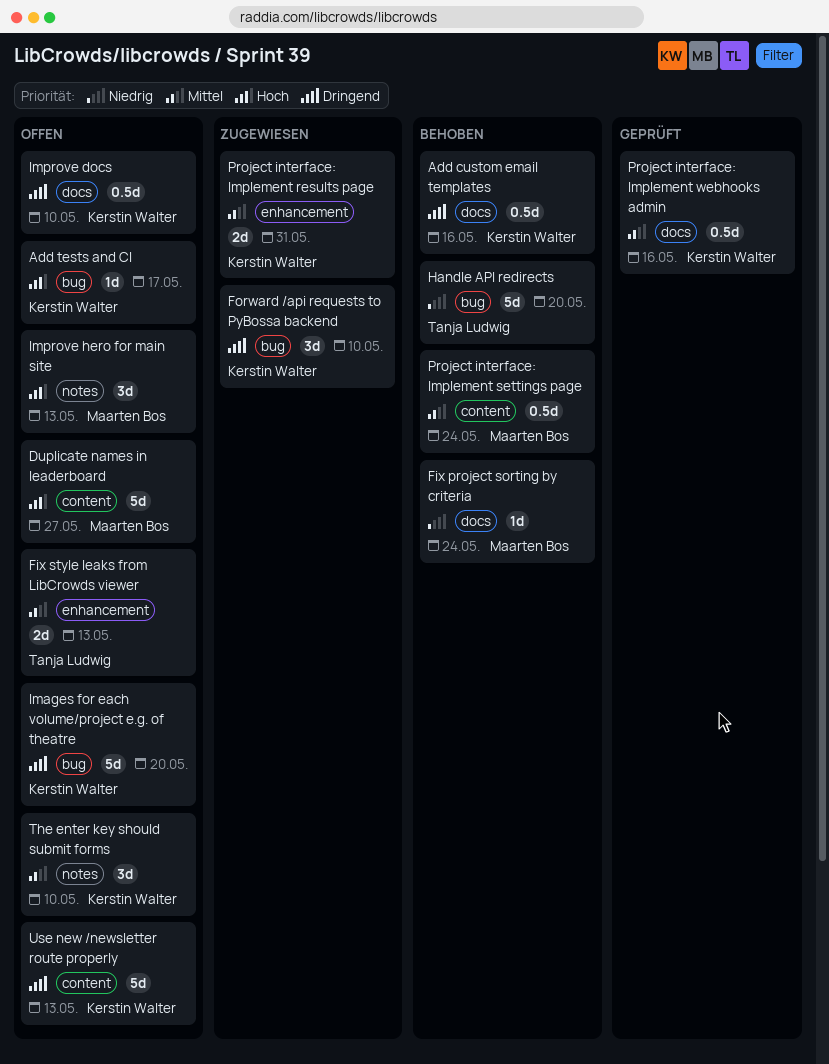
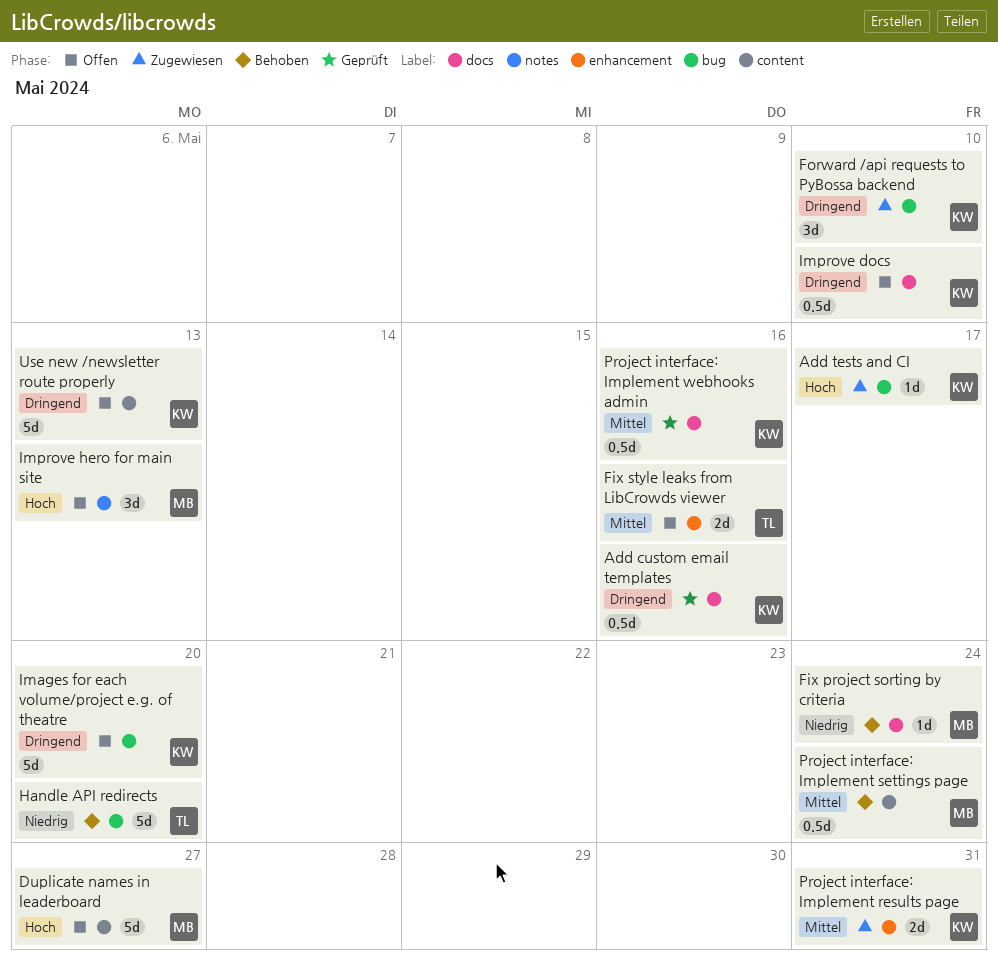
Add custom email templates, status: Behoben -> Geprüft
Add tests and CI, status: Offen -> Zugewiesen
Fix style leaks from LibCrowds viewer, due: May 13 -> May 16
The enter key should submit forms: present -> none

